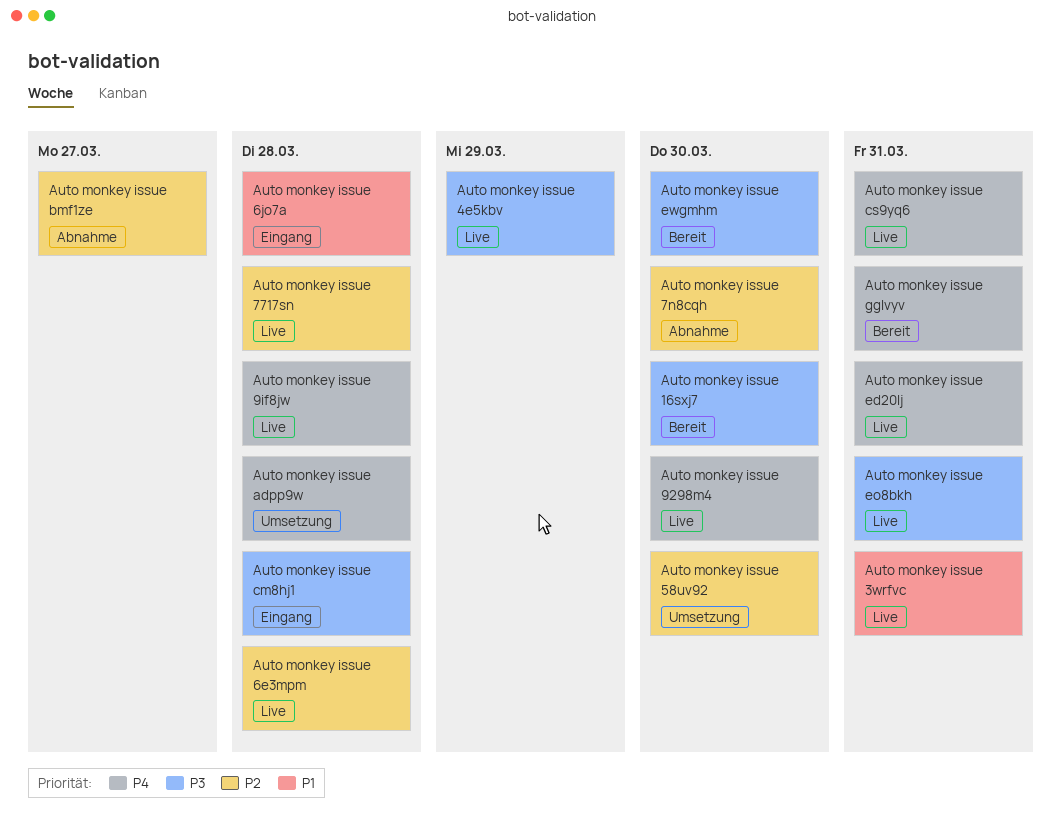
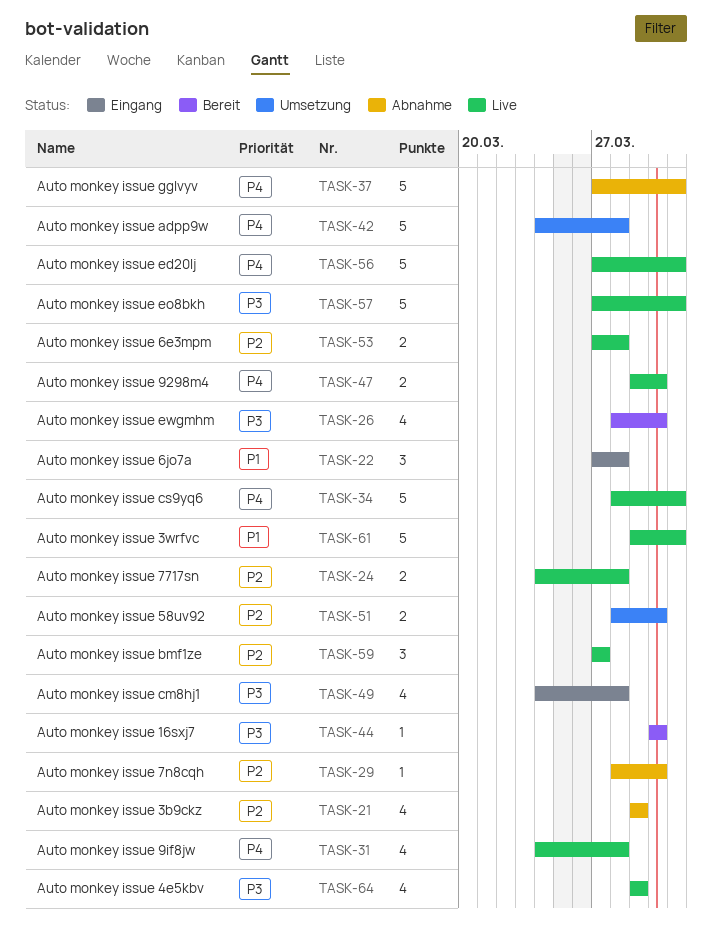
Auto monkey issue 3b9ckz: none -> present
Auto monkey issue bmf1ze, status: Abnahme -> Live
Auto monkey issue gglvyv, status: Bereit -> Abnahme

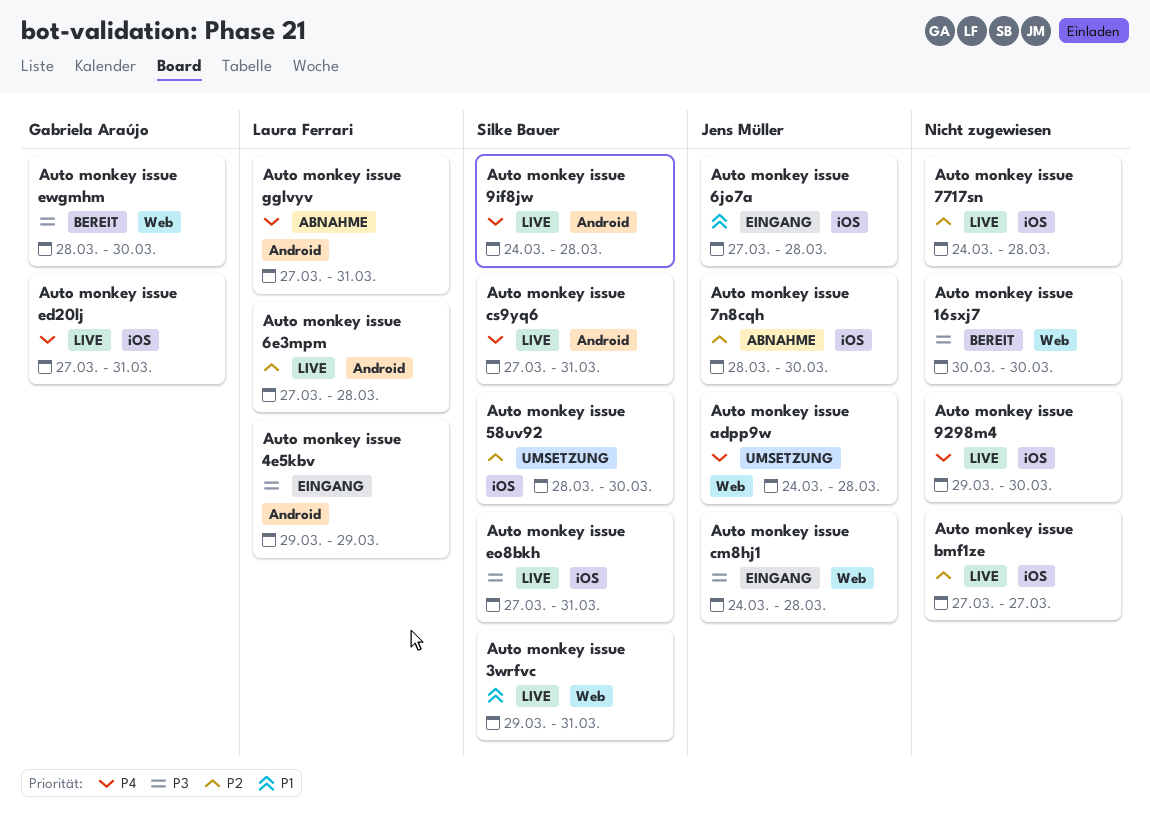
Auto monkey issue 3b9ckz: present -> none
Auto monkey issue 4e5kbv, status: Live -> Eingang
Auto monkey issue cs9yq6, start: Mar 28 -> Mar 27

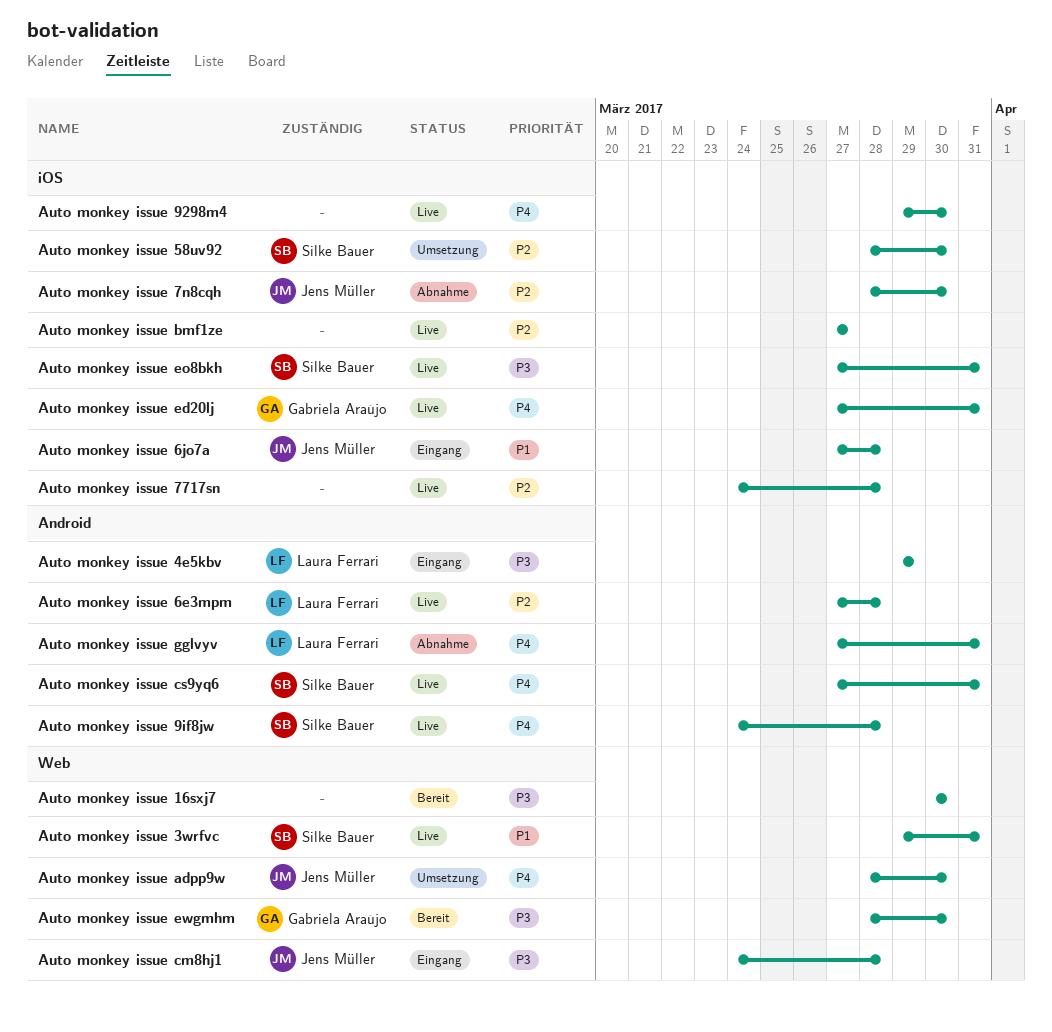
Auto monkey issue adpp9w, start: Mar 24 -> Mar 28
Auto monkey issue adpp9w, due: Mar 28 -> Mar 30

